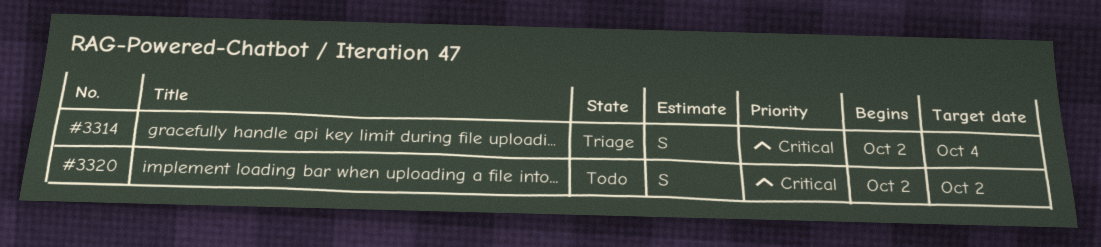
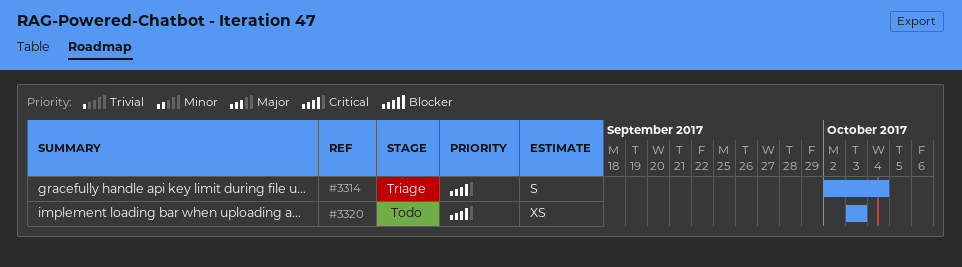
#3320, estimate: S -> XS
#3320, start: Oct 2 -> Oct 3
#3320, due: Oct 2 -> Oct 3

